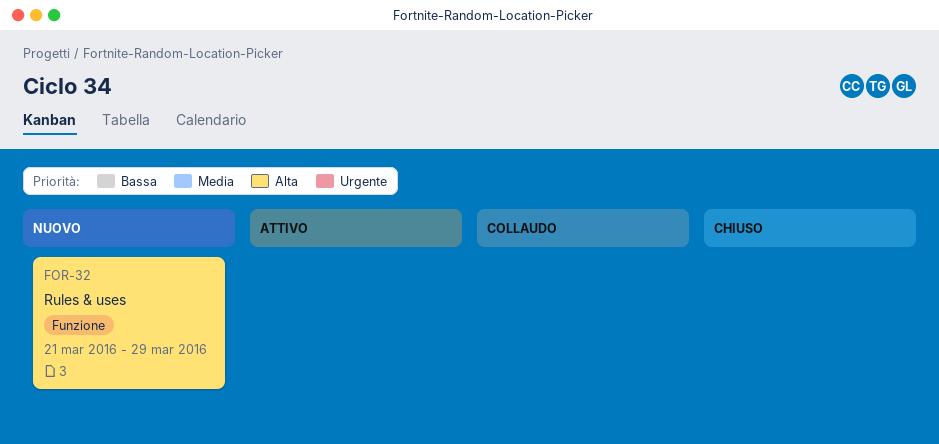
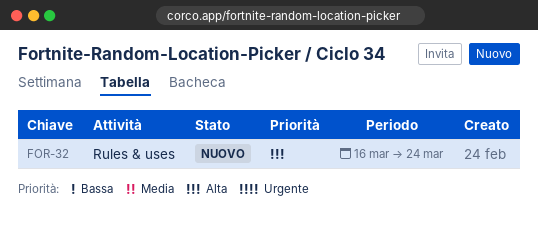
FOR-32, start: Mar 21 -> Mar 16
FOR-32, due: Mar 29 -> Mar 24

